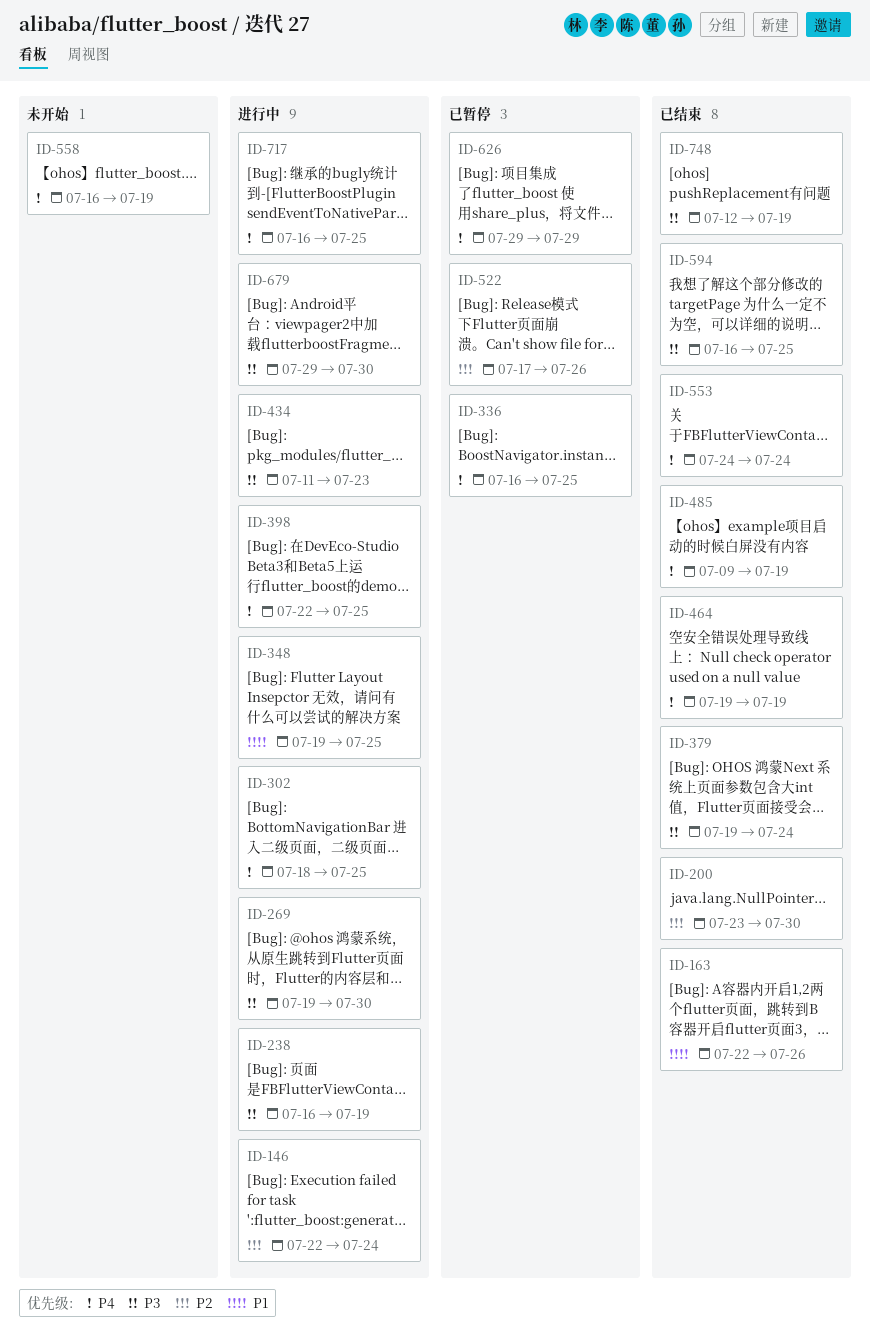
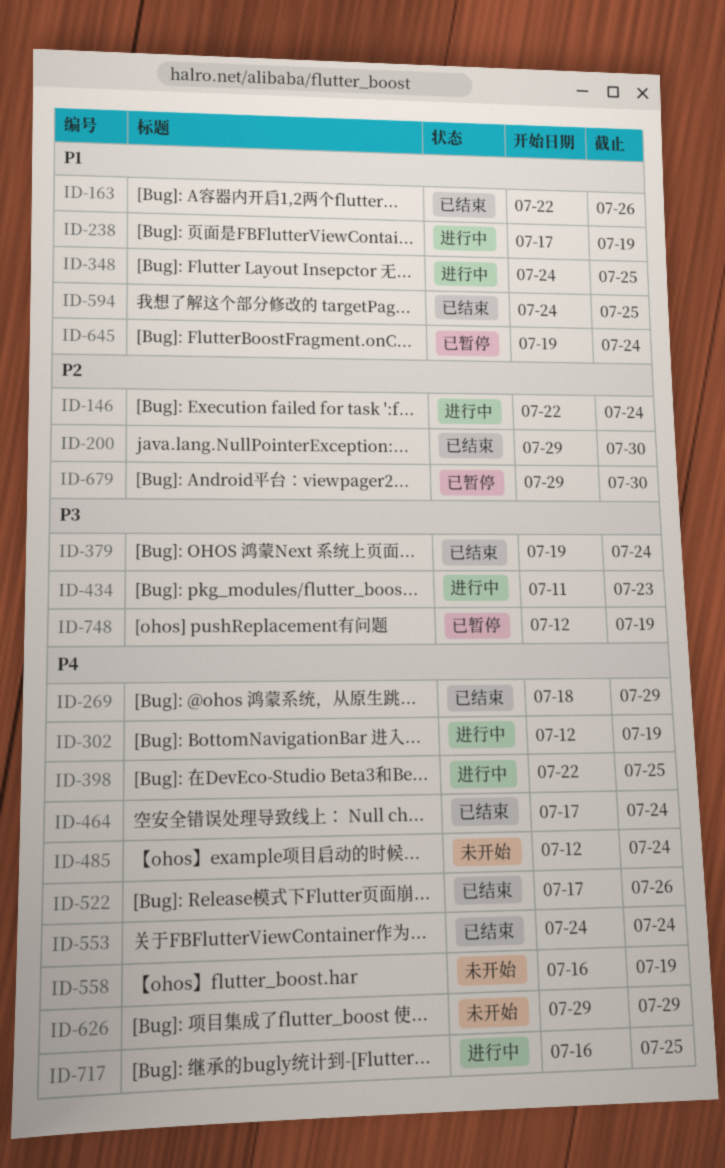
ID-200, start: Jul 23 -> Jul 29
ID-238, priority: P3 -> P1
ID-238, start: Jul 16 -> Jul 17
ID-269, status: 进行中 -> 已结束
ID-269, priority: P3 -> P4
ID-269, start: Jul 19 -> Jul 18
ID-269, due: Jul 30 -> Jul 29
ID-302, start: Jul 18 -> Jul 12
ID-302, due: Jul 25 -> Jul 19
ID-336: present -> none
ID-348, start: Jul 19 -> Jul 24
ID-464, start: Jul 19 -> Jul 17
ID-464, due: Jul 19 -> Jul 24
ID-485, status: 已结束 -> 未开始
ID-485, start: Jul 9 -> Jul 12
ID-485, due: Jul 19 -> Jul 24
ID-522, status: 已暂停 -> 已结束
ID-522, priority: P2 -> P4
ID-594, priority: P3 -> P1
ID-594, start: Jul 16 -> Jul 24
ID-626, status: 已暂停 -> 未开始
ID-645: none -> present
ID-679, status: 进行中 -> 已暂停
ID-679, priority: P3 -> P2
ID-748, status: 已结束 -> 已暂停

